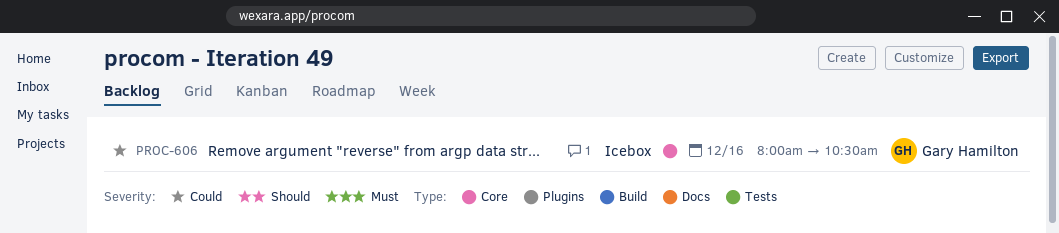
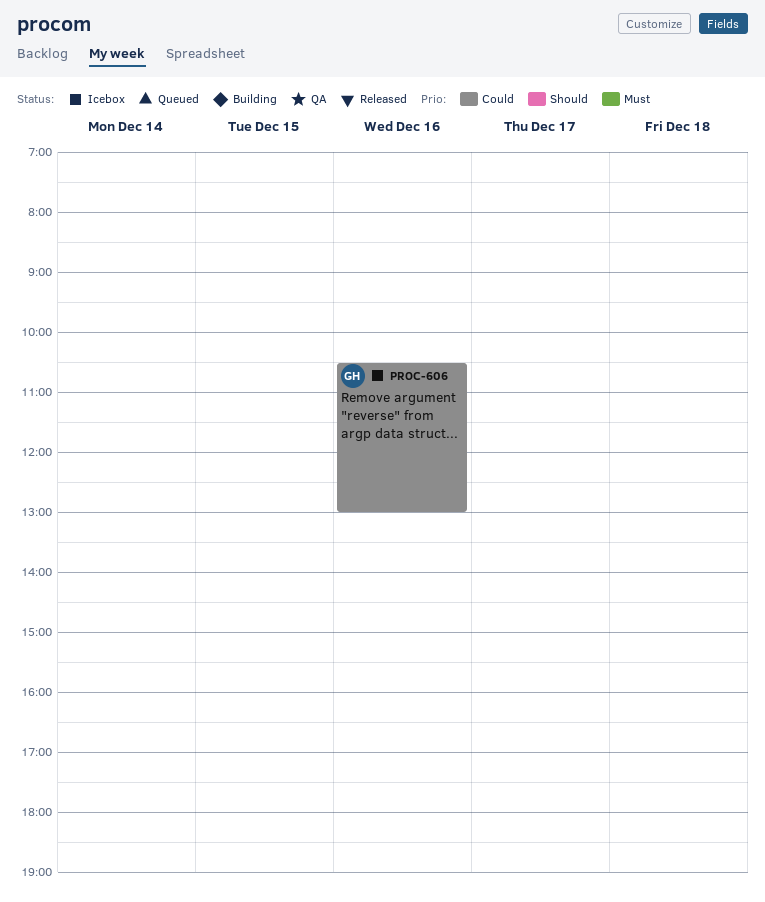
PROC-606, begins: 08:00 -> 10:30
PROC-606, ends: 10:30 -> 13:00

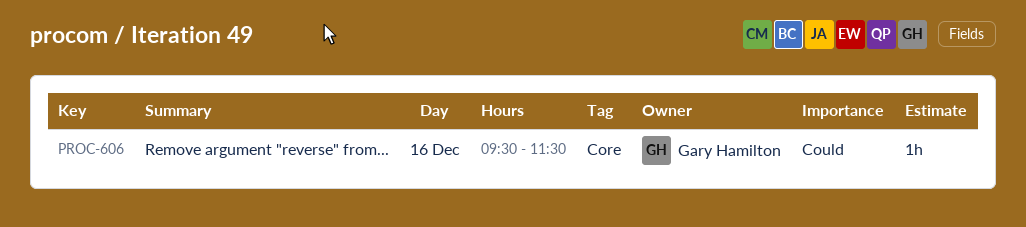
PROC-606, begins: 10:30 -> 09:30
PROC-606, ends: 13:00 -> 11:30

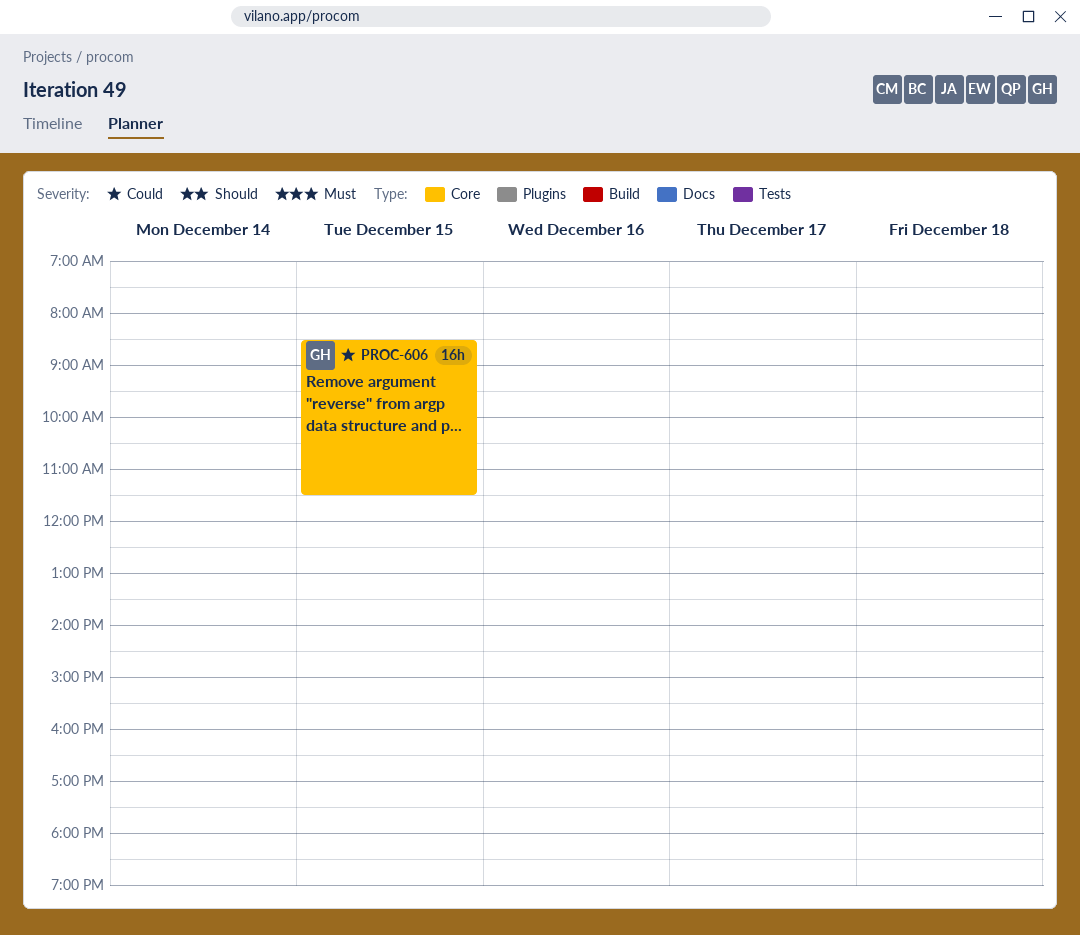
PROC-606, estimate: 1h -> 16h
PROC-606, day: Dec 16 -> Dec 15
PROC-606, begins: 09:30 -> 08:30

